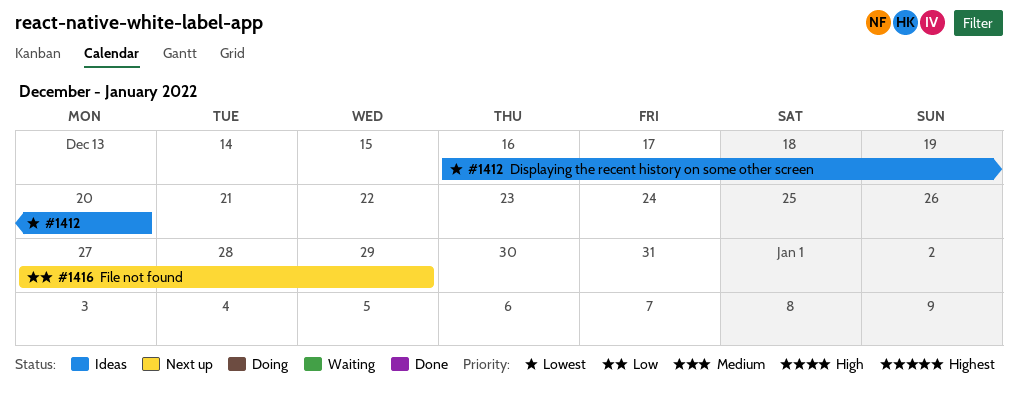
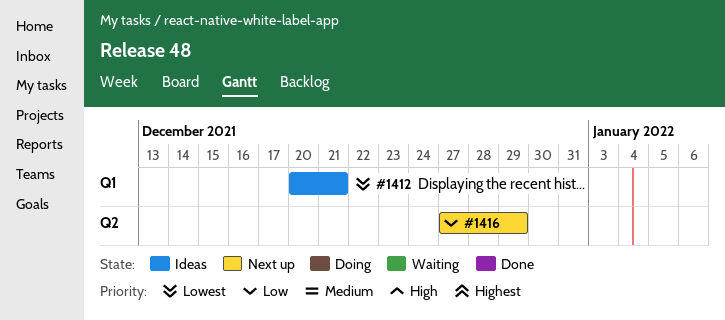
#1412, start: Dec 16 -> Dec 20
#1412, due: Dec 20 -> Dec 21

